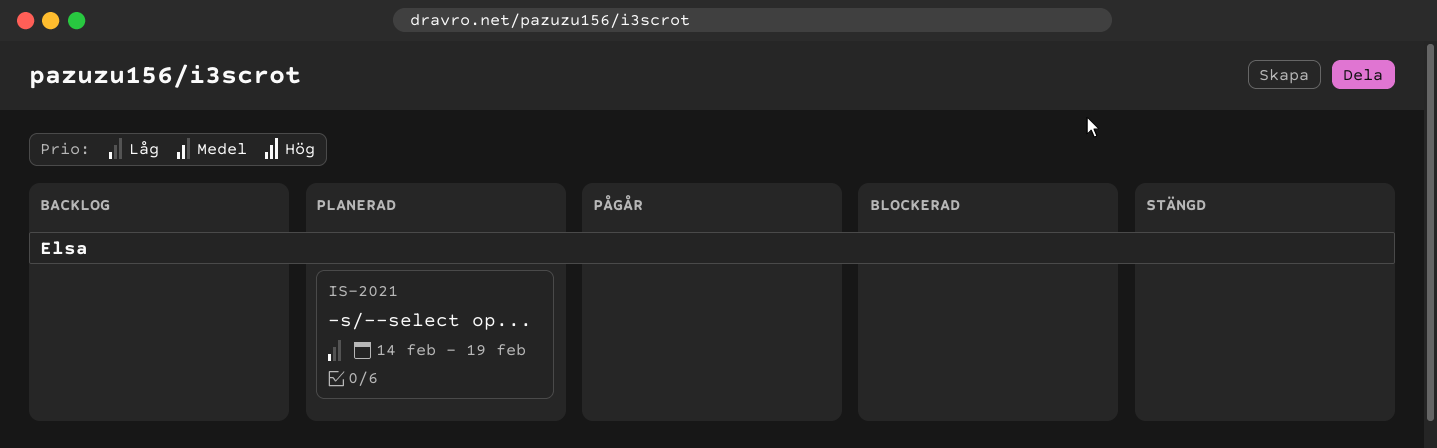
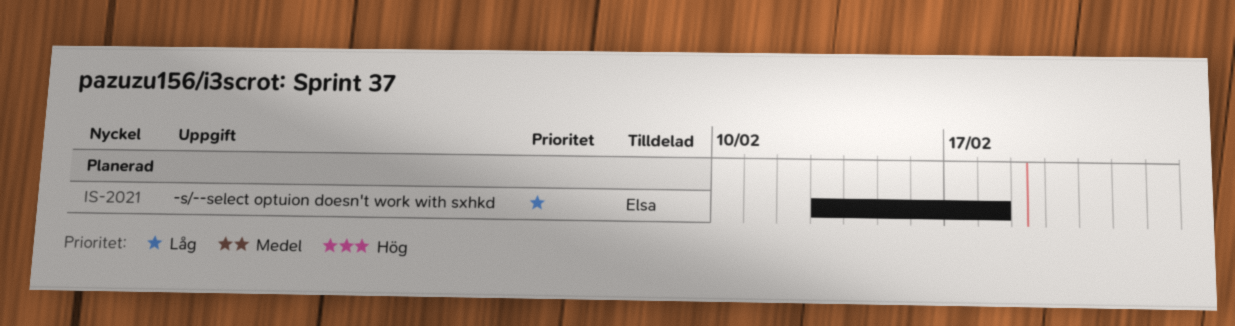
IS-2021, start: Feb 14 -> Feb 13
IS-2021, due: Feb 19 -> Feb 18

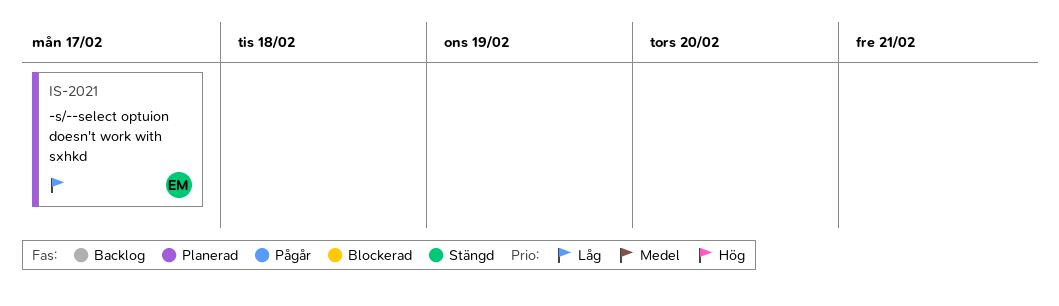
IS-2021, due: Feb 18 -> Feb 17

